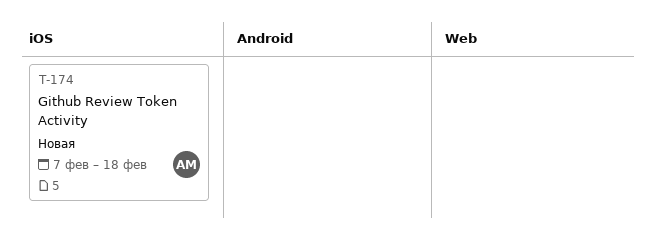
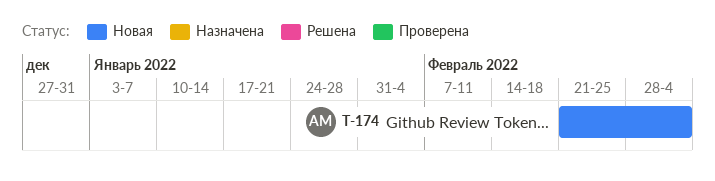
T-174, start: Feb 7 -> Feb 21
T-174, due: Feb 18 -> Mar 4

